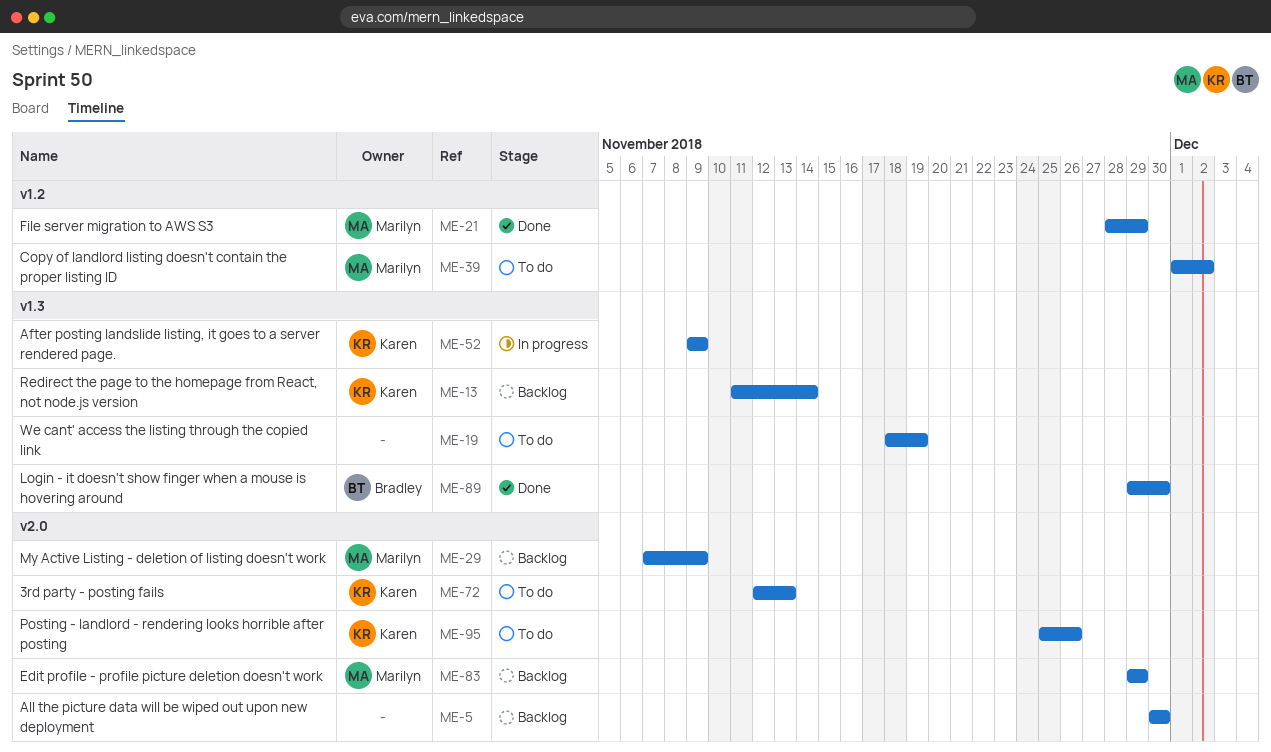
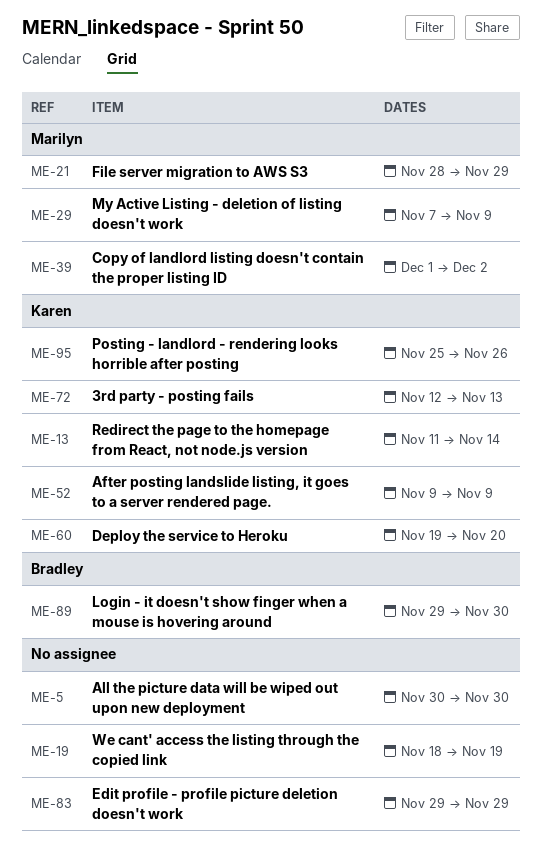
ME-60: none -> present
ME-83, owner: Marilyn -> none

